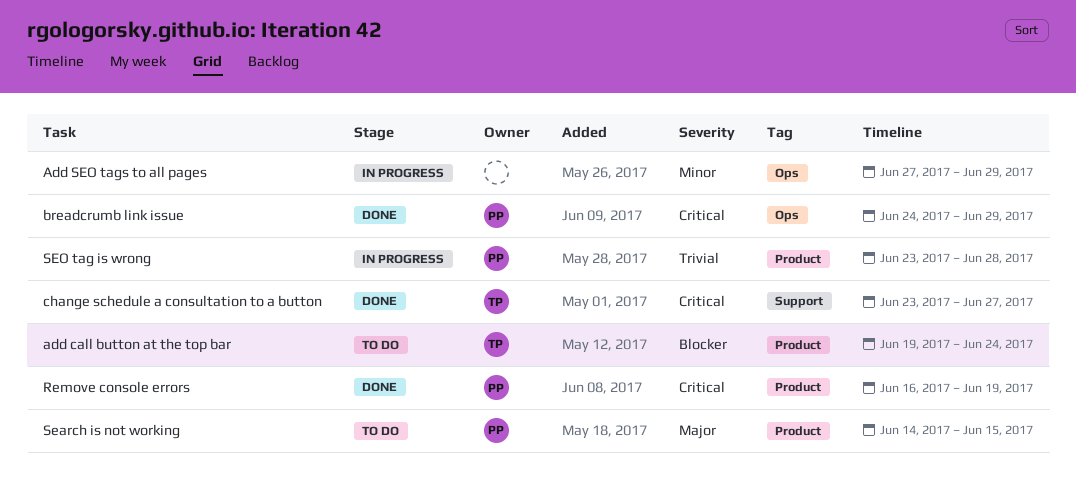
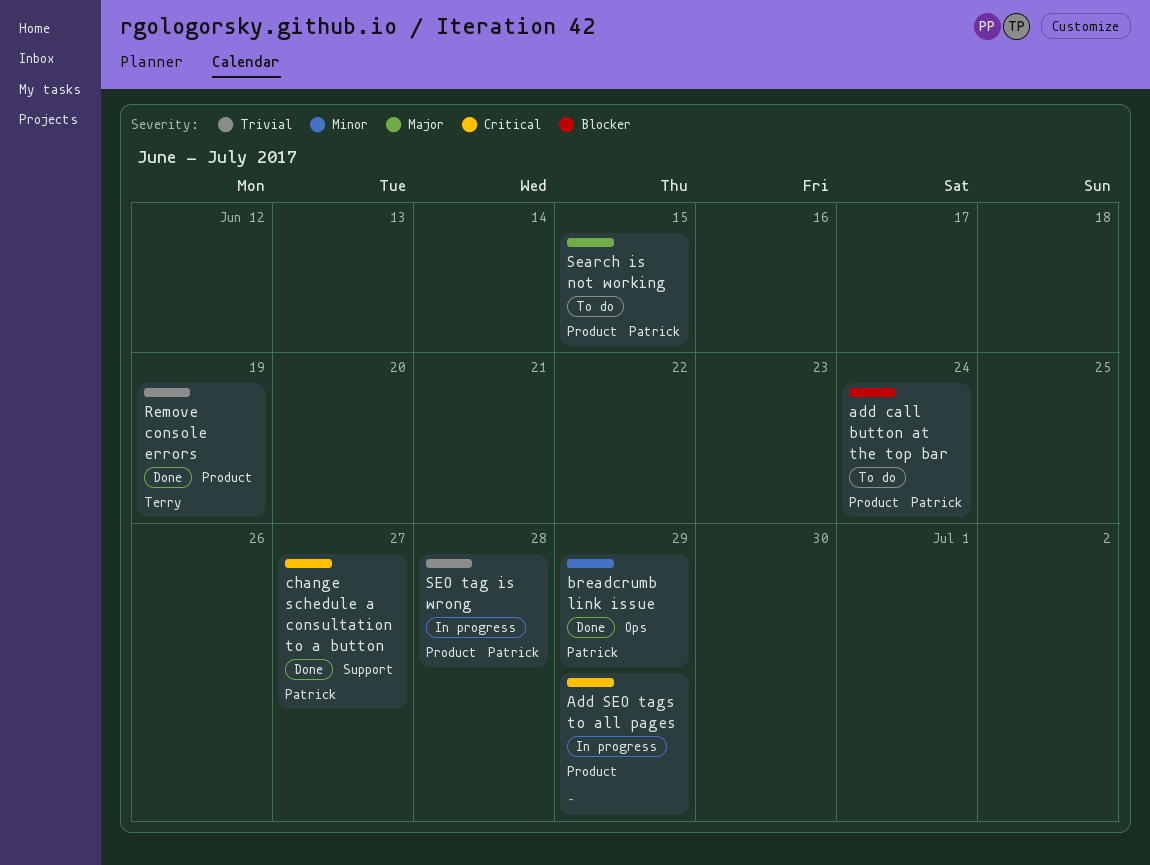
add call button at the top bar, owner: Terry -> Patrick
Add SEO tags to all pages, priority: Minor -> Critical
Add SEO tags to all pages, label: Ops -> Product
breadcrumb link issue, priority: Critical -> Minor
change schedule a consultation to a button, owner: Terry -> Patrick
Remove console errors, owner: Patrick -> Terry
Remove console errors, priority: Critical -> Trivial

